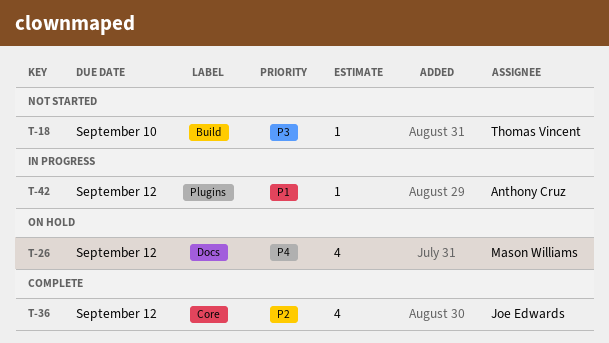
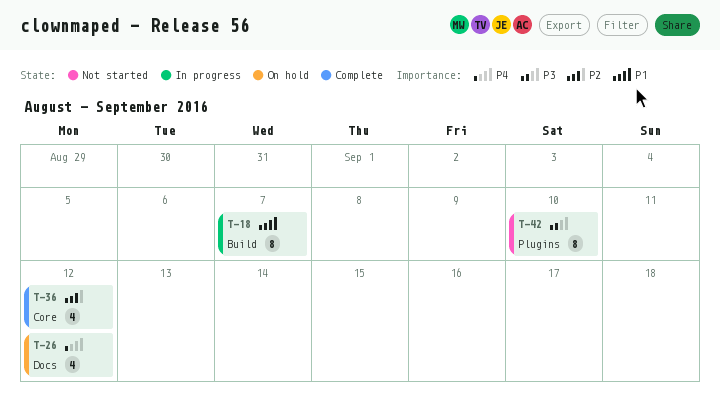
T-18, status: Not started -> In progress
T-18, priority: P3 -> P1
T-18, estimate: 1 -> 8
T-18, due: Sep 10 -> Sep 7
T-42, status: In progress -> Not started
T-42, priority: P1 -> P3
T-42, estimate: 1 -> 8
T-42, due: Sep 12 -> Sep 10

